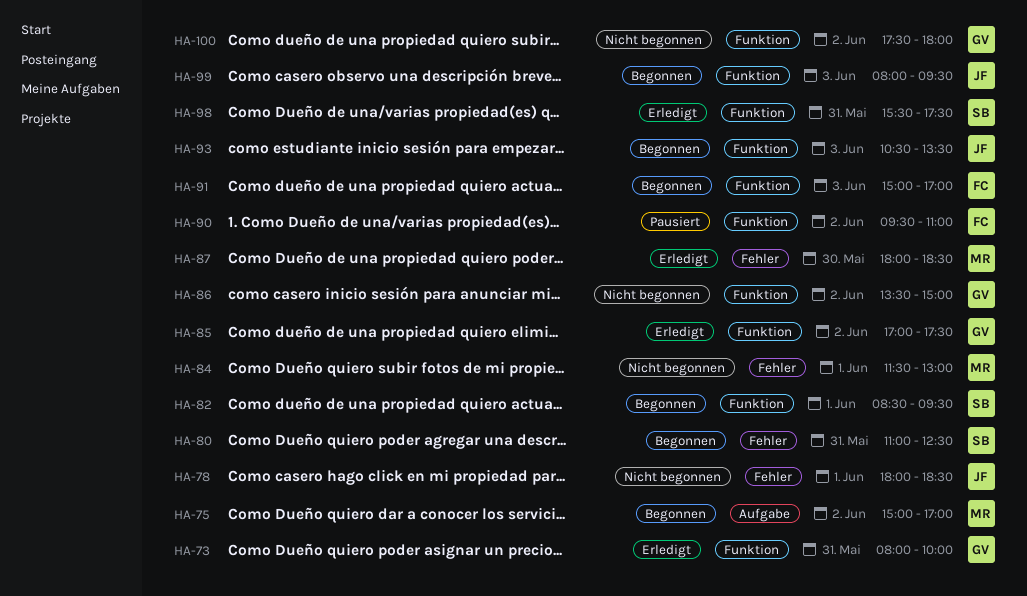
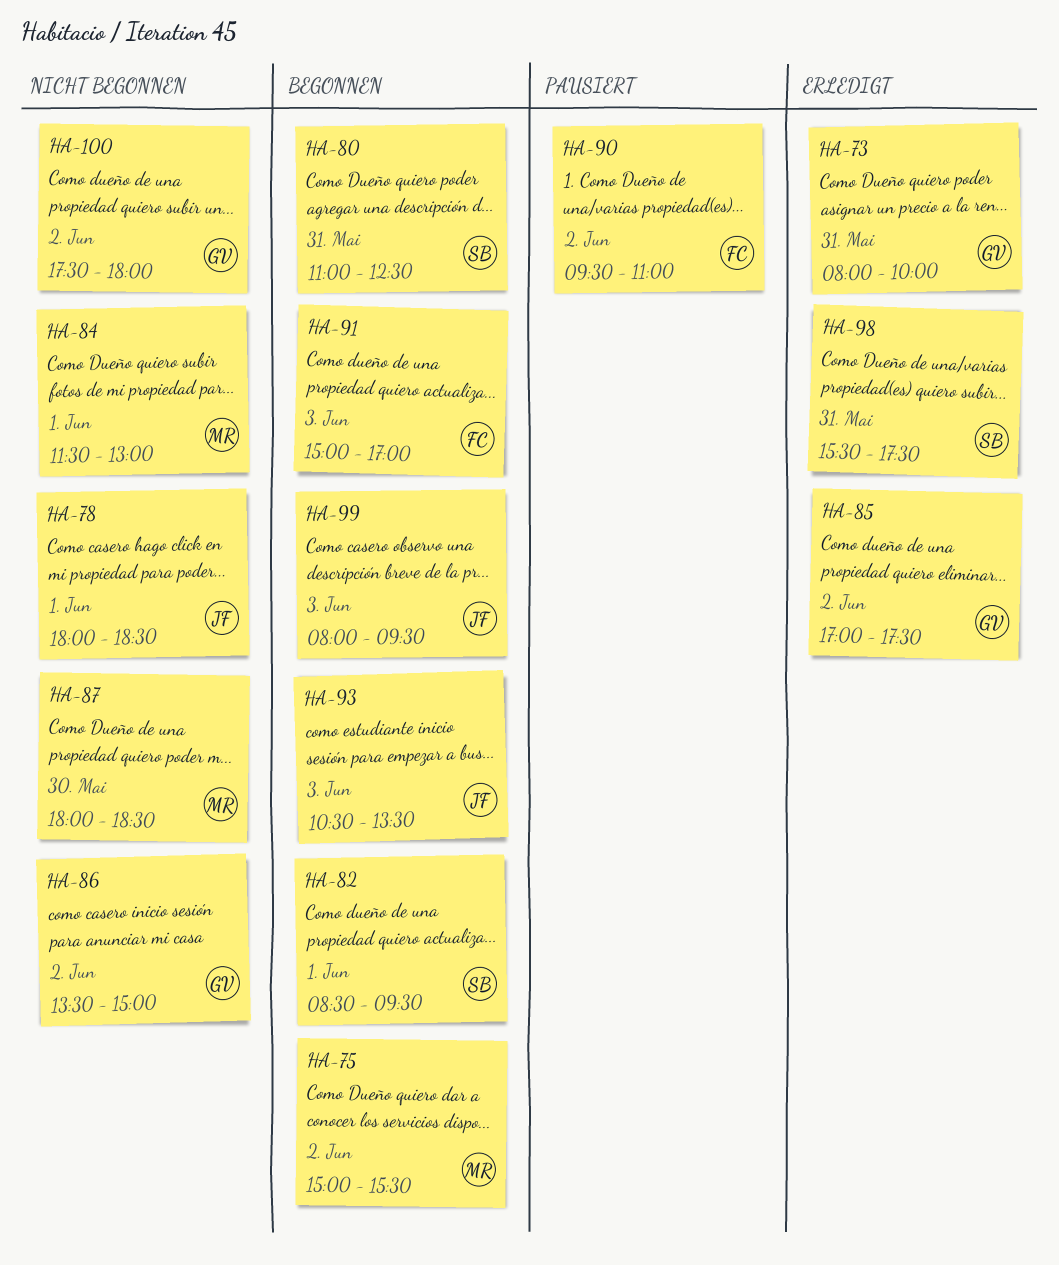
HA-75, ends: 17:00 -> 15:30
HA-87, status: Erledigt -> Nicht begonnen

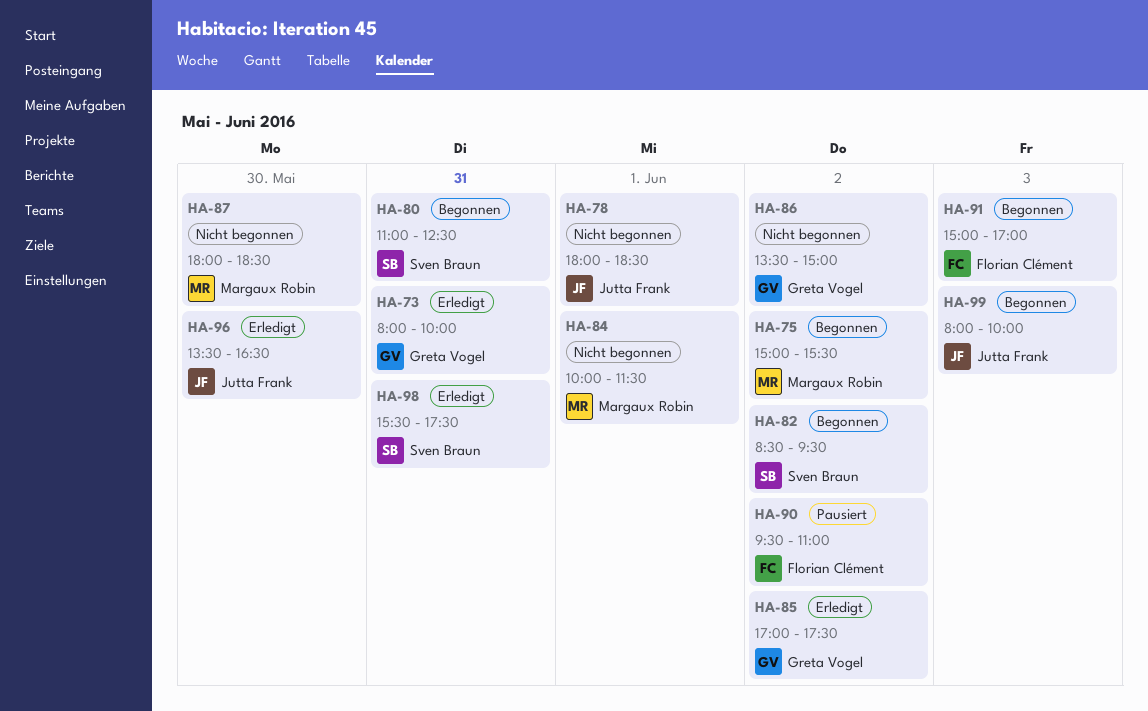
HA-82, day: Jun 1 -> Jun 2
HA-84, begins: 11:30 -> 10:00
HA-84, ends: 13:00 -> 11:30
HA-93: present -> none
HA-96: none -> present
HA-99, ends: 09:30 -> 10:00
HA-100: present -> none

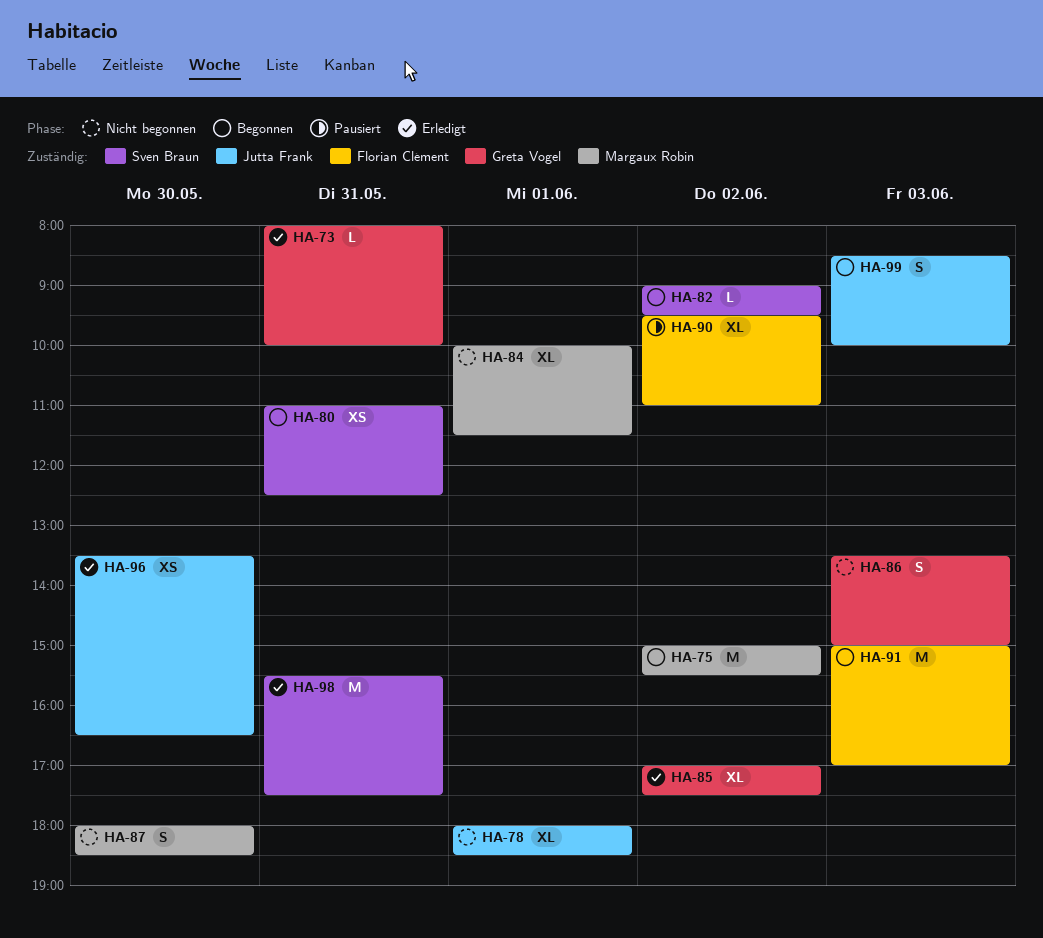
HA-82, begins: 08:30 -> 09:00
HA-86, day: Jun 2 -> Jun 3
HA-99, begins: 08:00 -> 08:30

